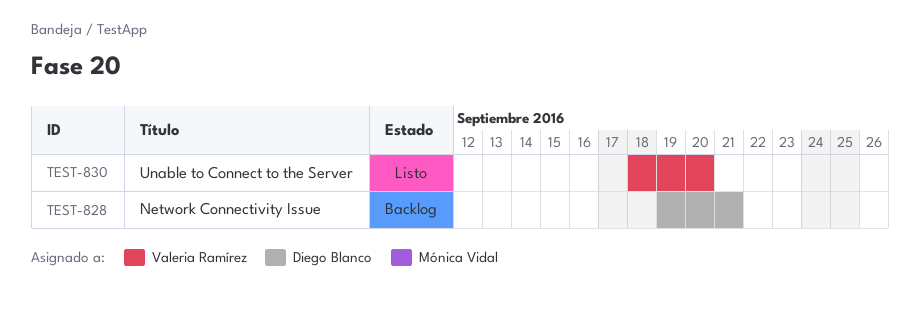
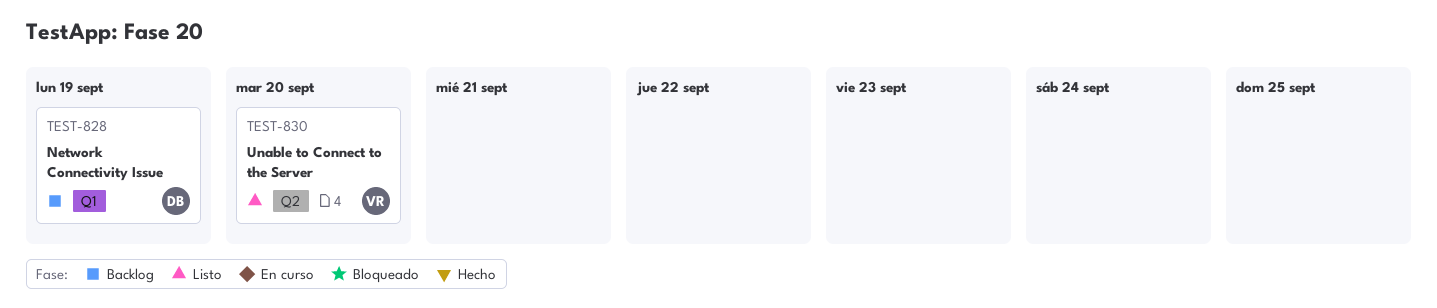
TEST-828, due: Sep 21 -> Sep 19

